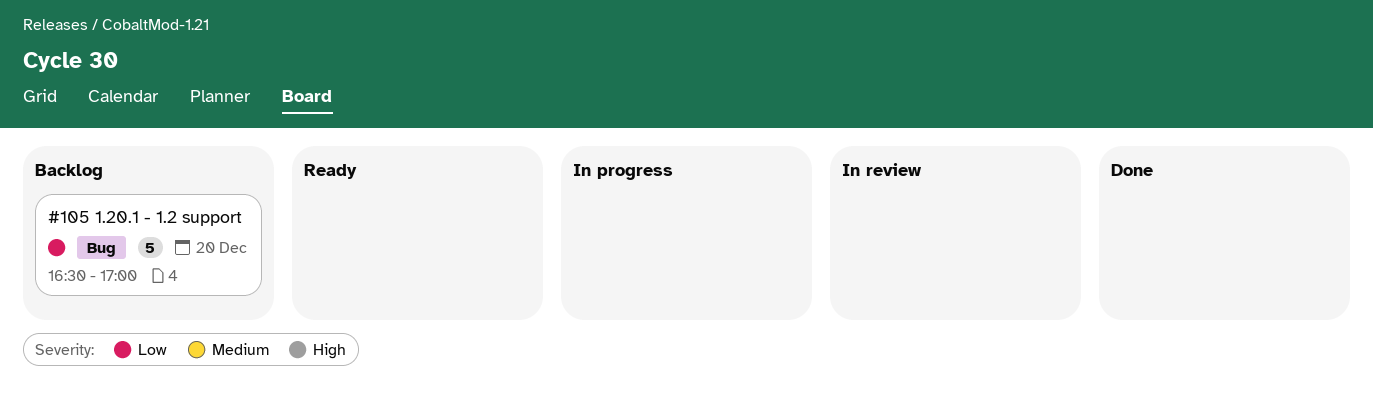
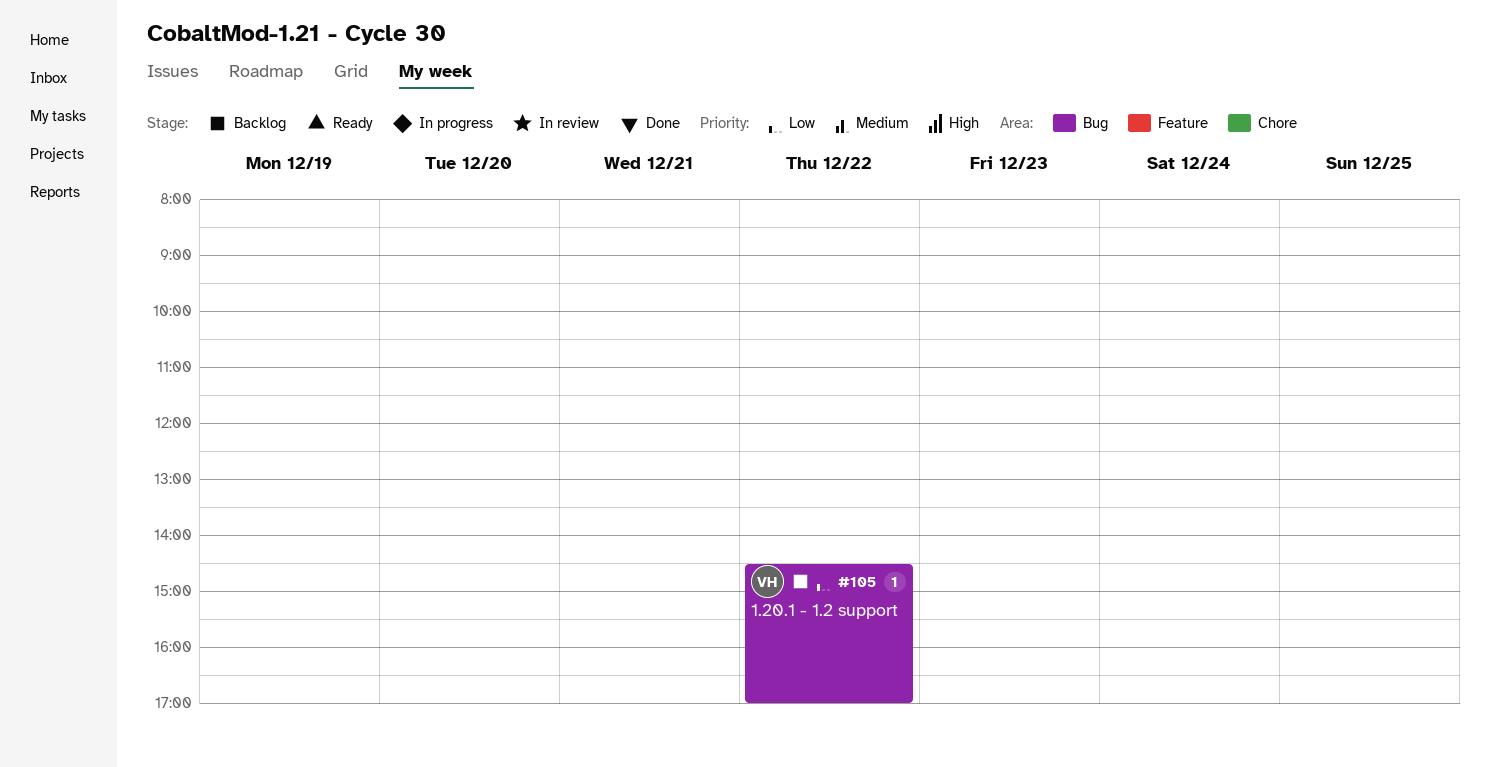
#105, estimate: 5 -> 1
#105, day: Dec 20 -> Dec 22
#105, begins: 16:30 -> 14:30

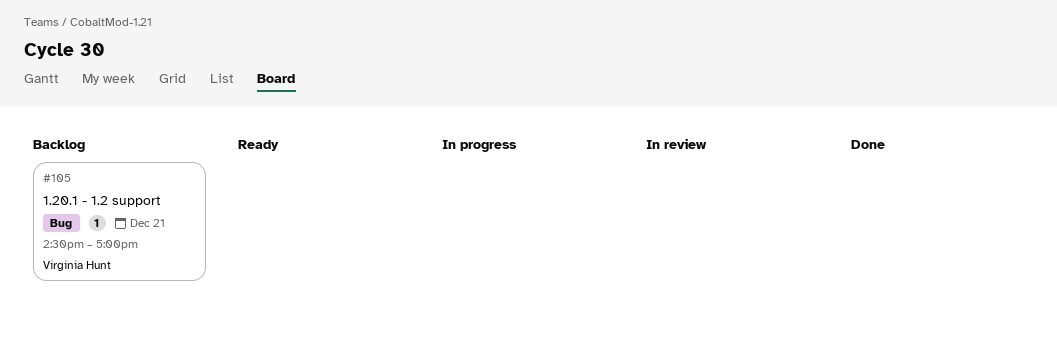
#105, day: Dec 22 -> Dec 21

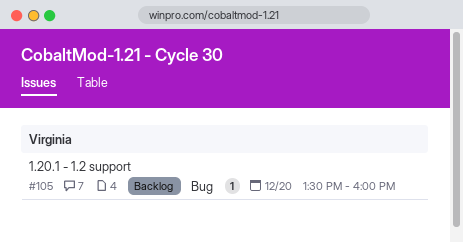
#105, day: Dec 21 -> Dec 20
#105, begins: 14:30 -> 13:30
#105, ends: 17:00 -> 16:00

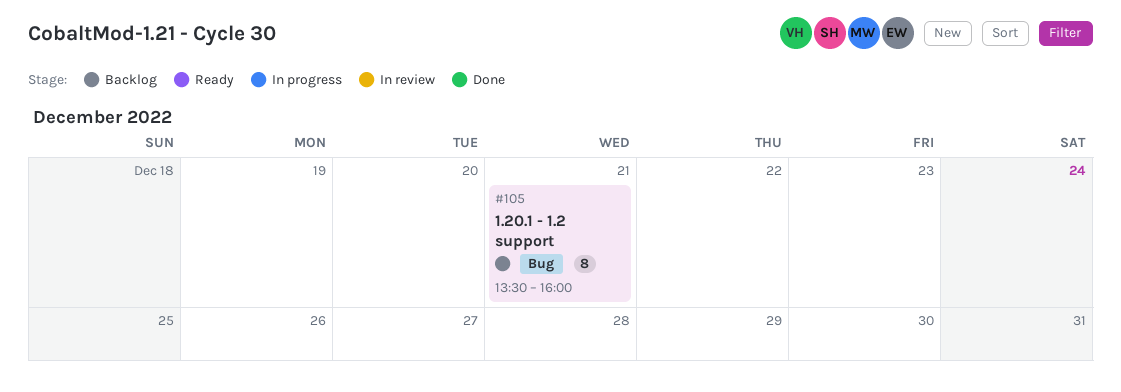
#105, estimate: 1 -> 8
#105, day: Dec 20 -> Dec 21

